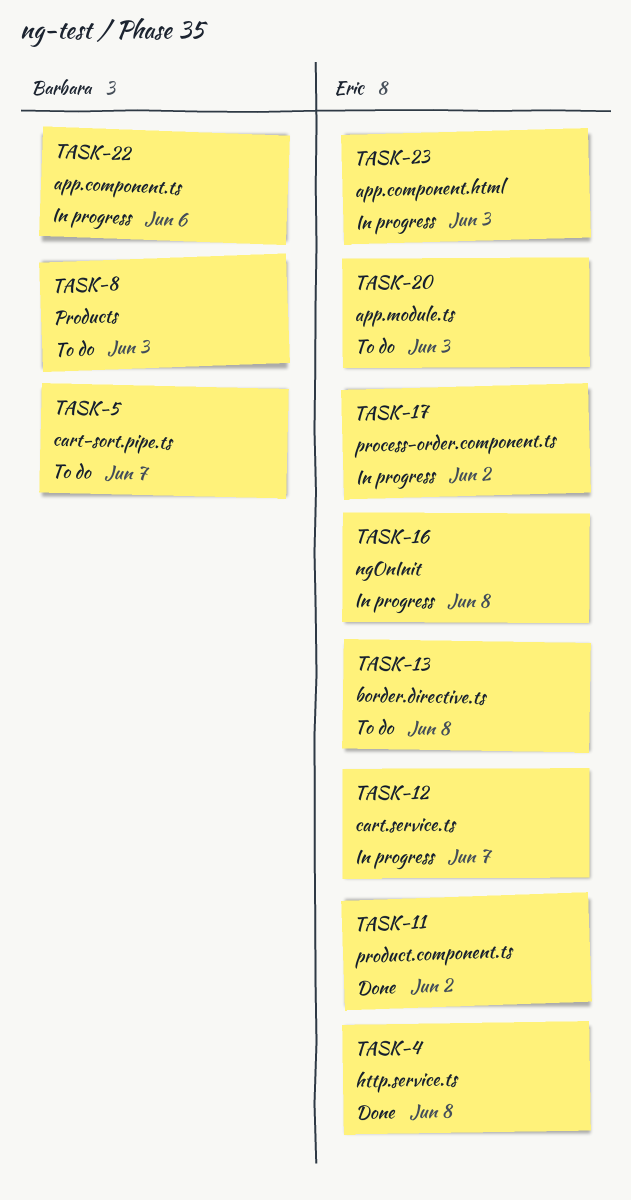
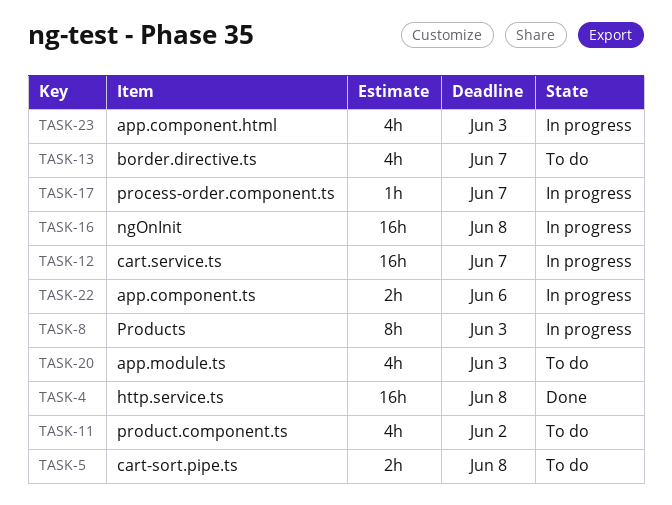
TASK-5, due: Jun 7 -> Jun 8
TASK-8, status: To do -> In progress
TASK-11, status: Done -> To do
TASK-13, due: Jun 8 -> Jun 7
TASK-17, due: Jun 2 -> Jun 7

